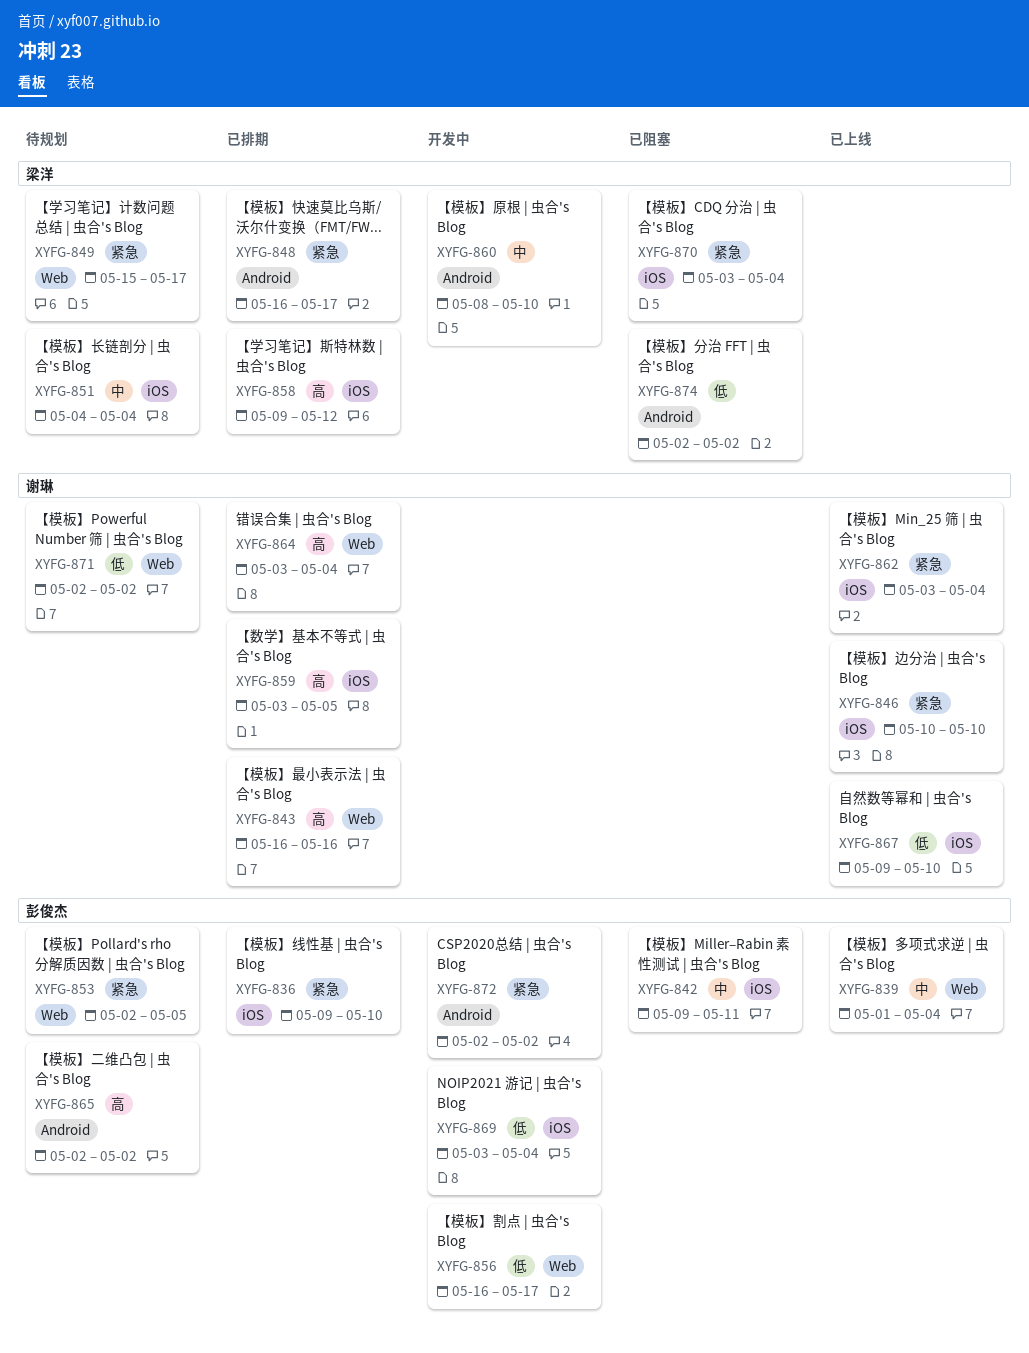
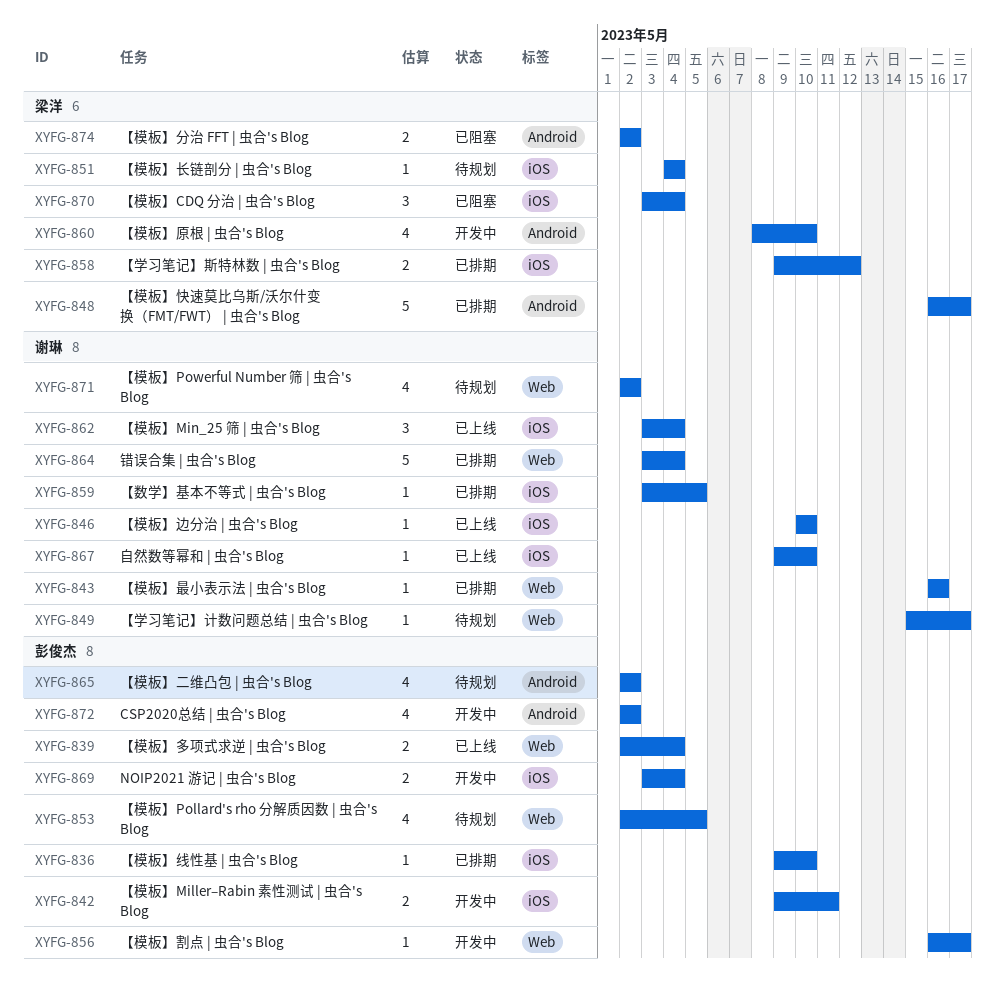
XYFG-839, start: May 1 -> May 2
XYFG-842, status: 已阻塞 -> 开发中
XYFG-849, owner: 梁洋 -> 谢琳

